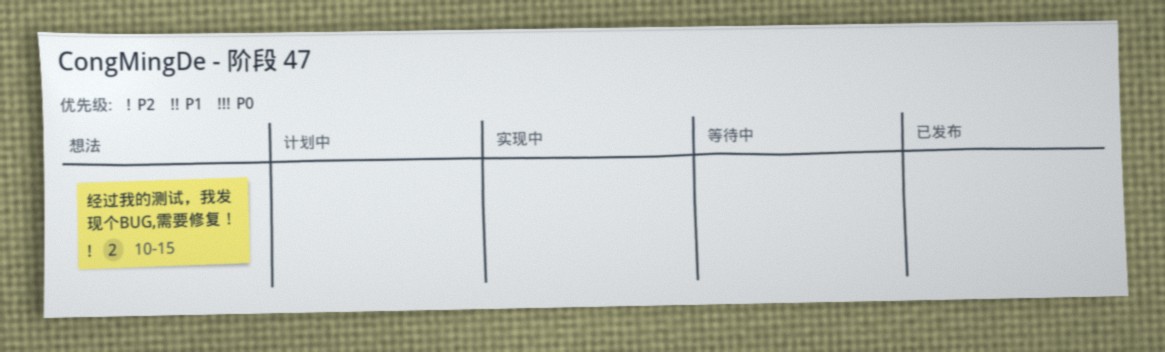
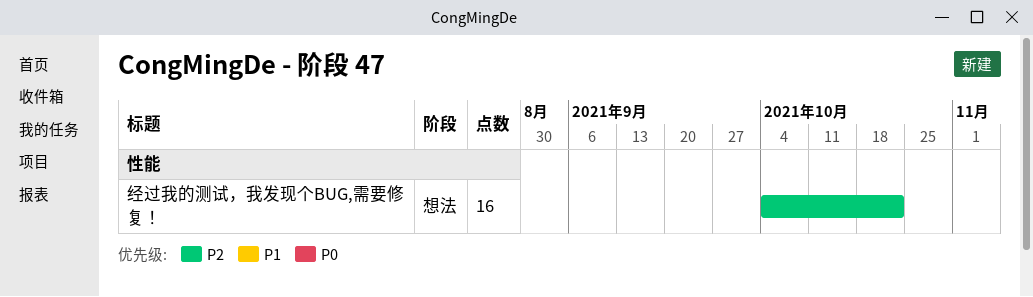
经过我的测试，我发现个BUG,需要修复！, estimate: 2 -> 16
经过我的测试，我发现个BUG,需要修复！, due: Oct 15 -> Oct 22

